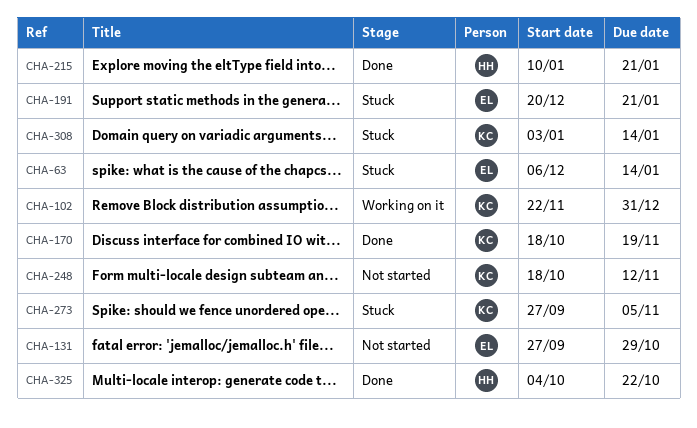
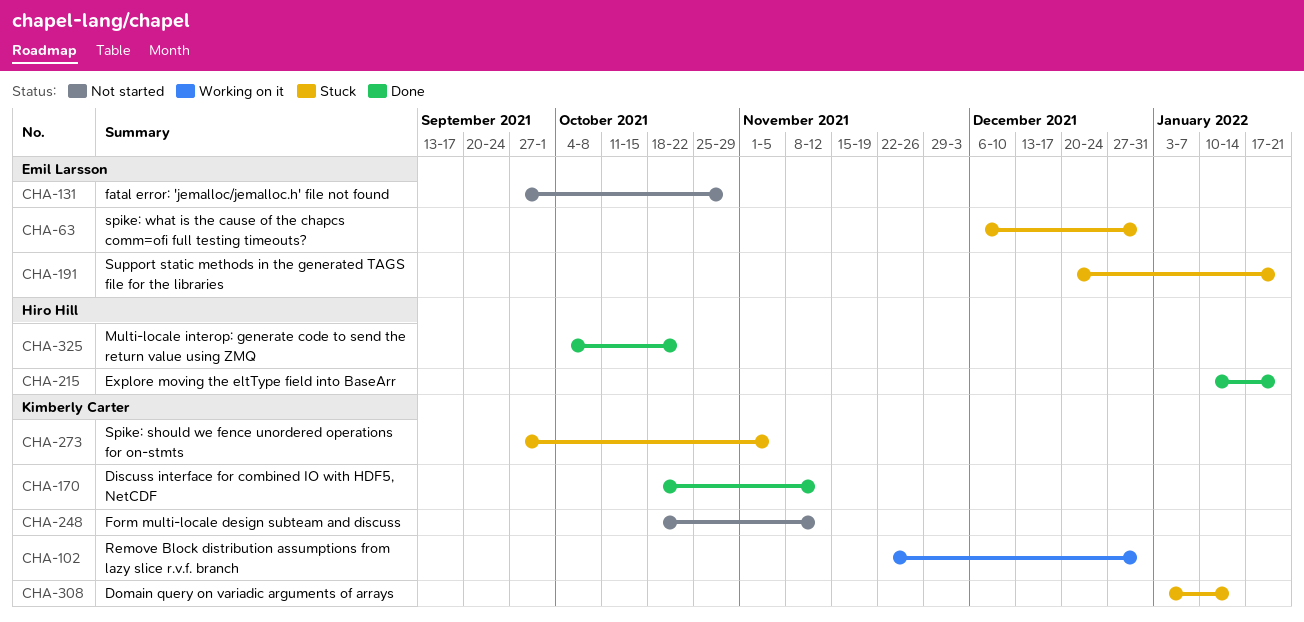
CHA-63, due: Jan 14 -> Dec 31
CHA-170, due: Nov 19 -> Nov 12

